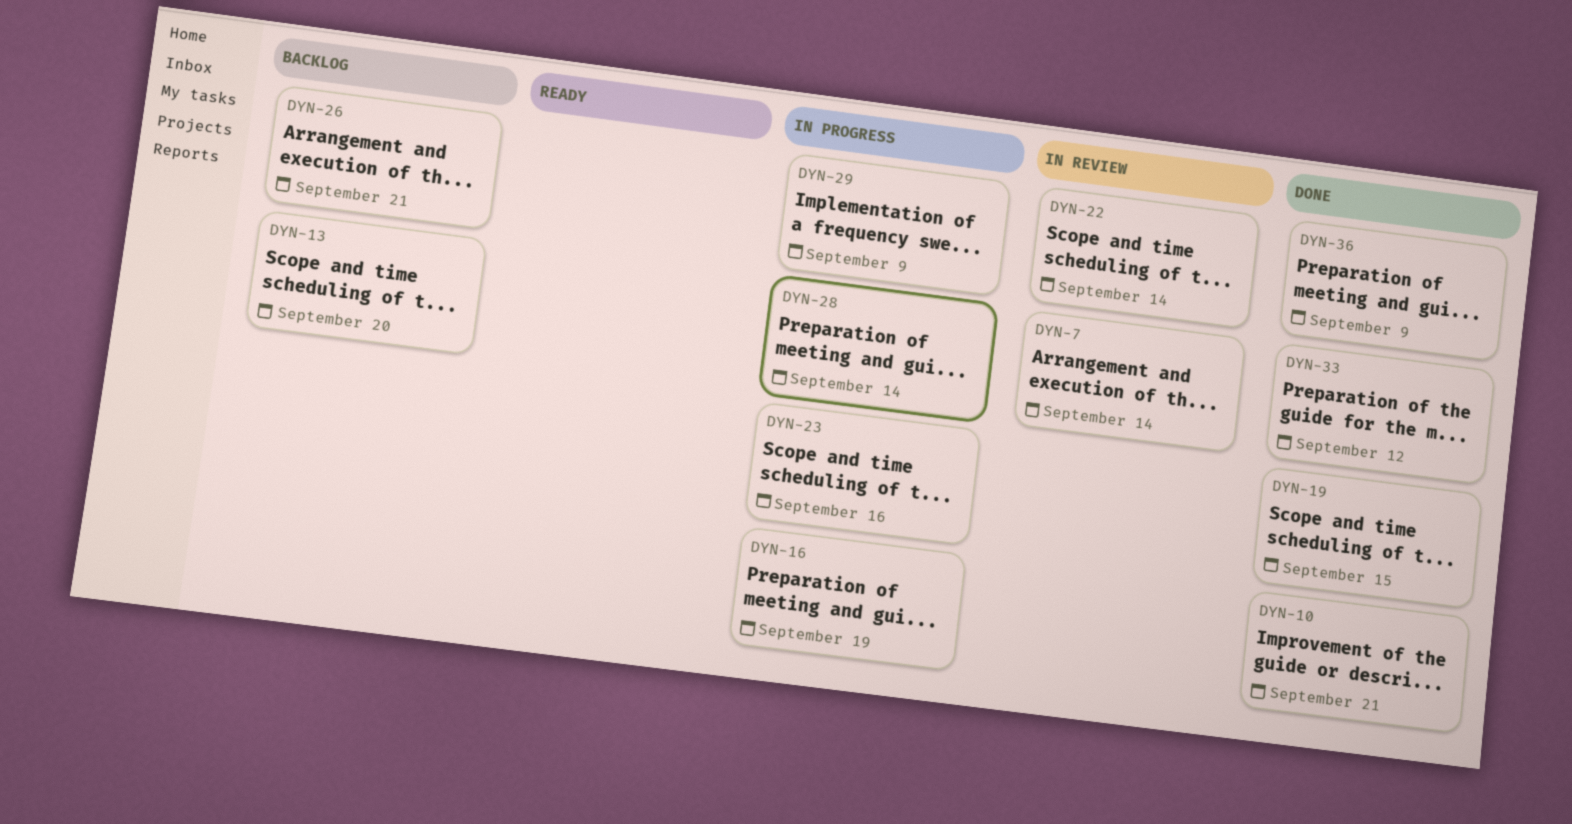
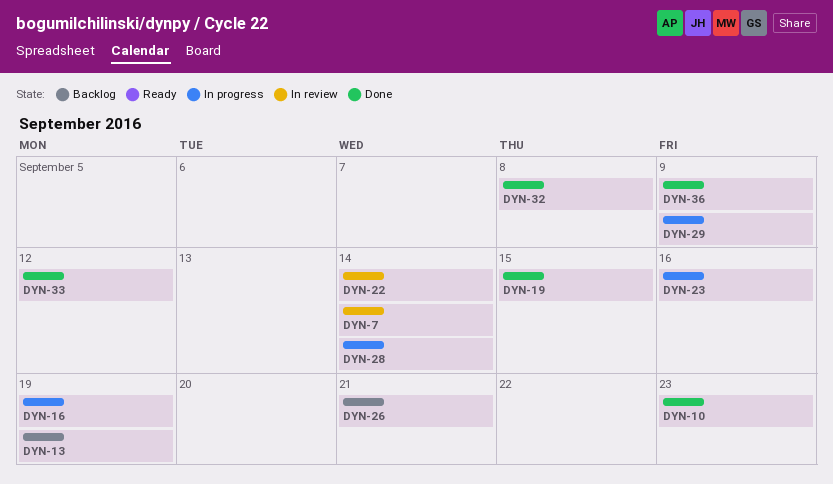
DYN-10, due: Sep 21 -> Sep 23
DYN-13, due: Sep 20 -> Sep 19
DYN-32: none -> present

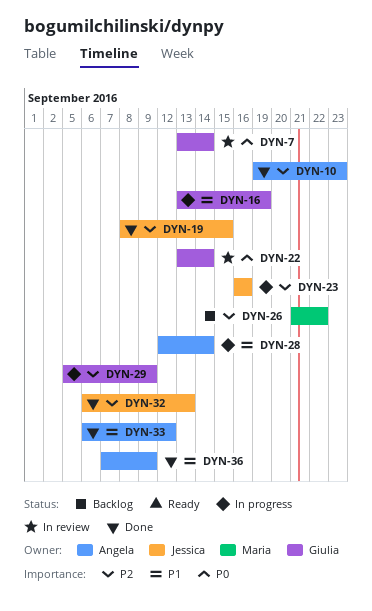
DYN-13: present -> none
DYN-26, due: Sep 21 -> Sep 22
DYN-32, due: Sep 8 -> Sep 13

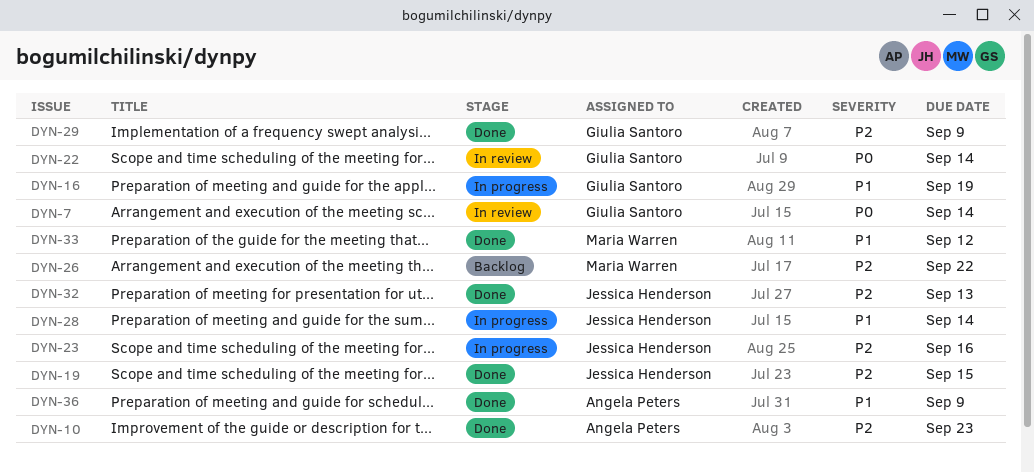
DYN-28, owner: Angela Peters -> Jessica Henderson
DYN-29, status: In progress -> Done
DYN-33, owner: Angela Peters -> Maria Warren

